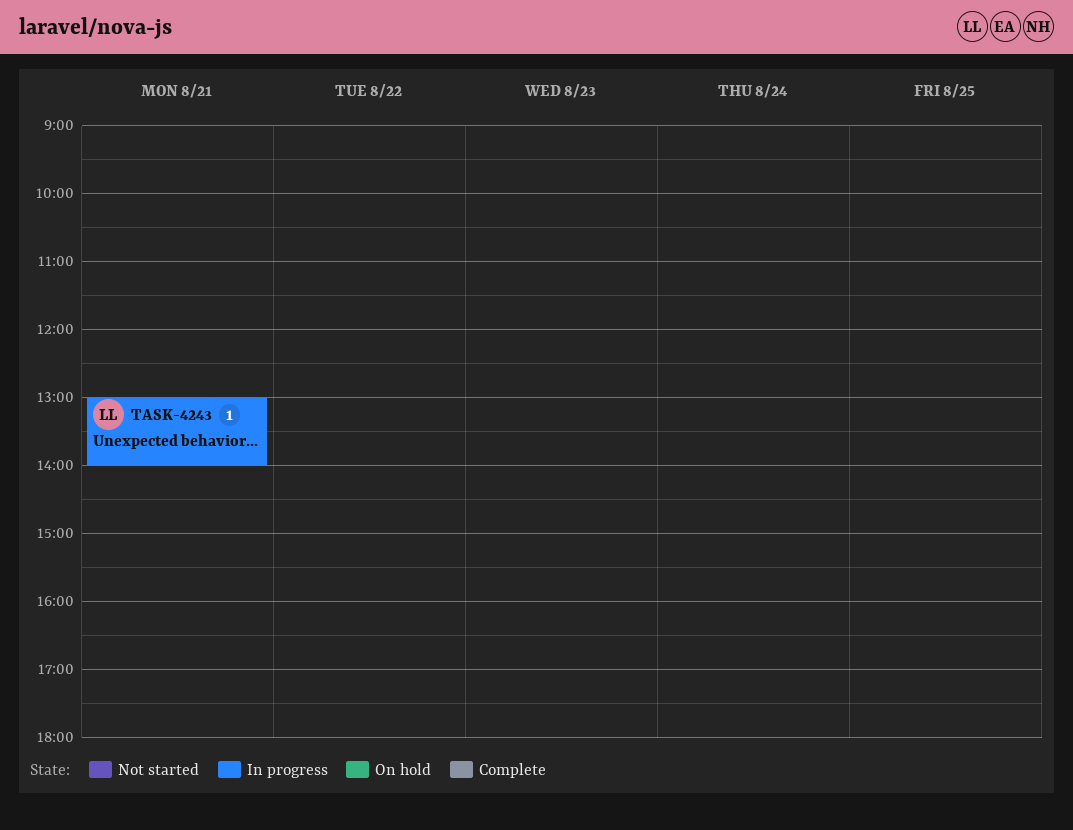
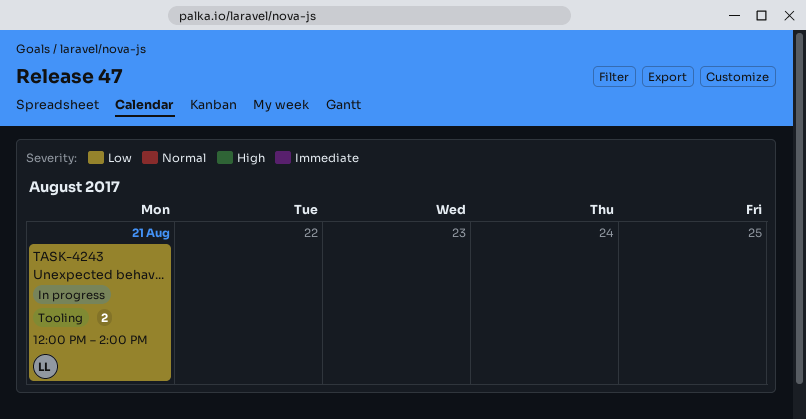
TASK-4243, estimate: 1 -> 2
TASK-4243, begins: 13:00 -> 12:00

